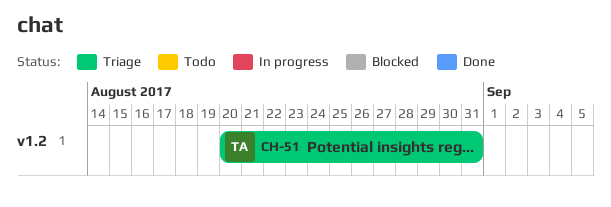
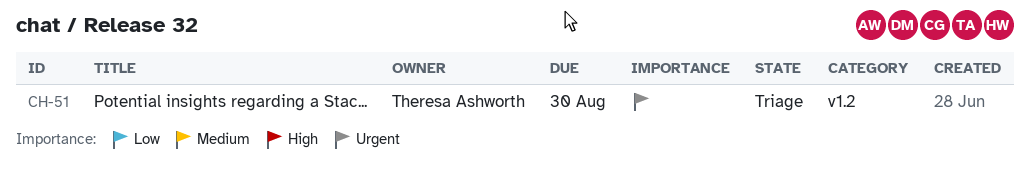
CH-51, due: Aug 31 -> Aug 30

